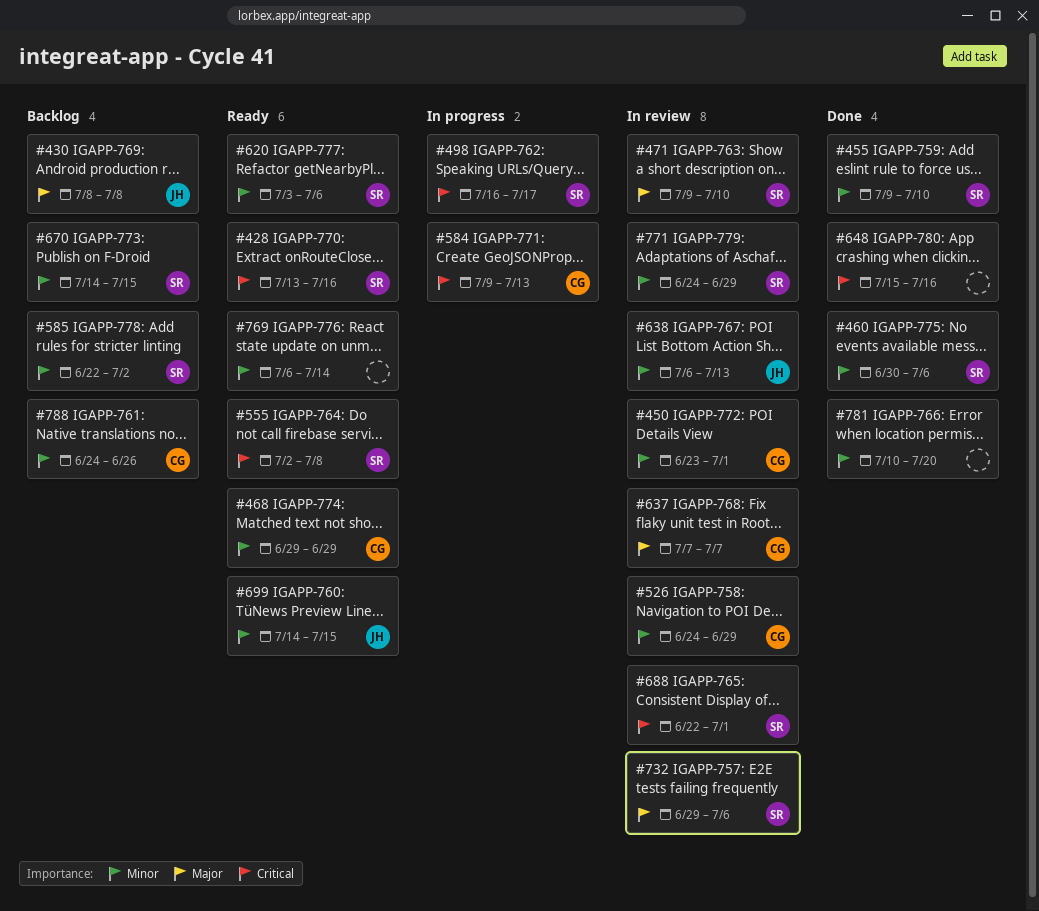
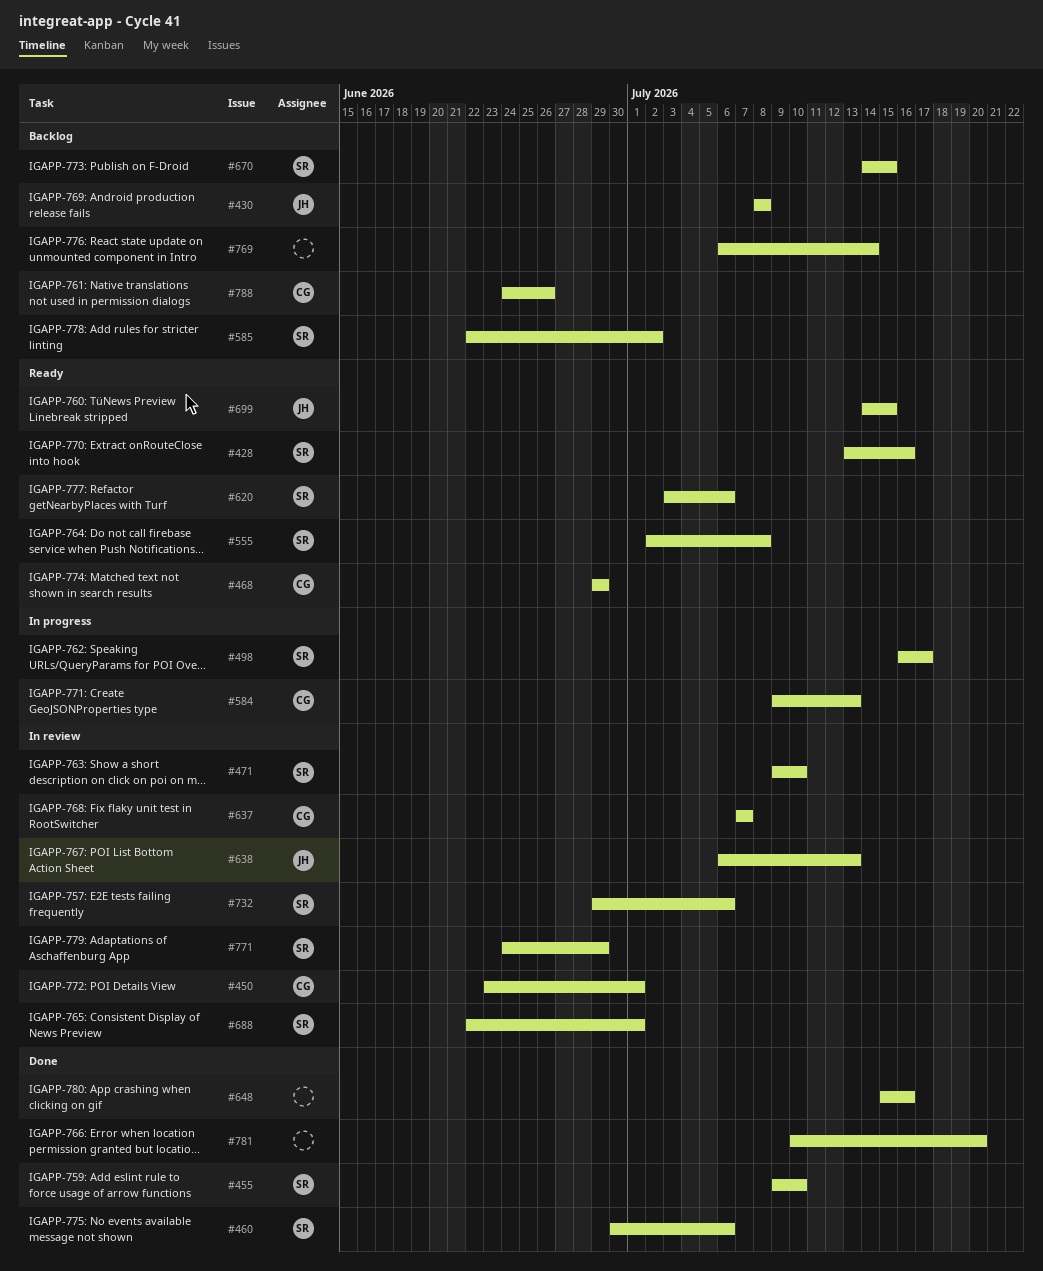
#526: present -> none
#769, status: Ready -> Backlog

